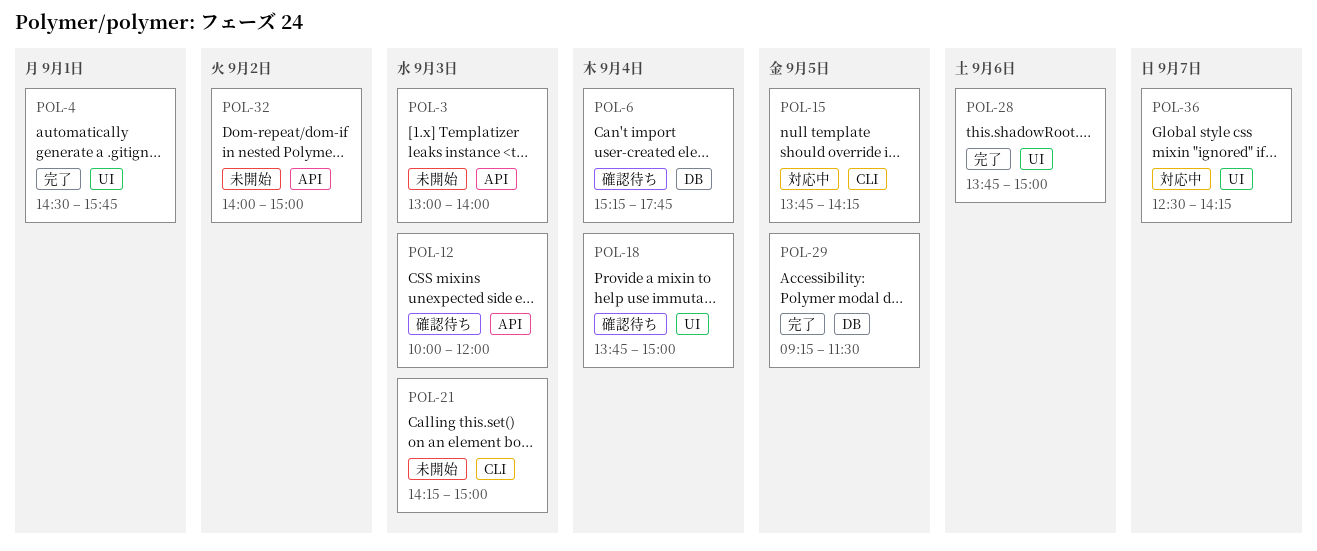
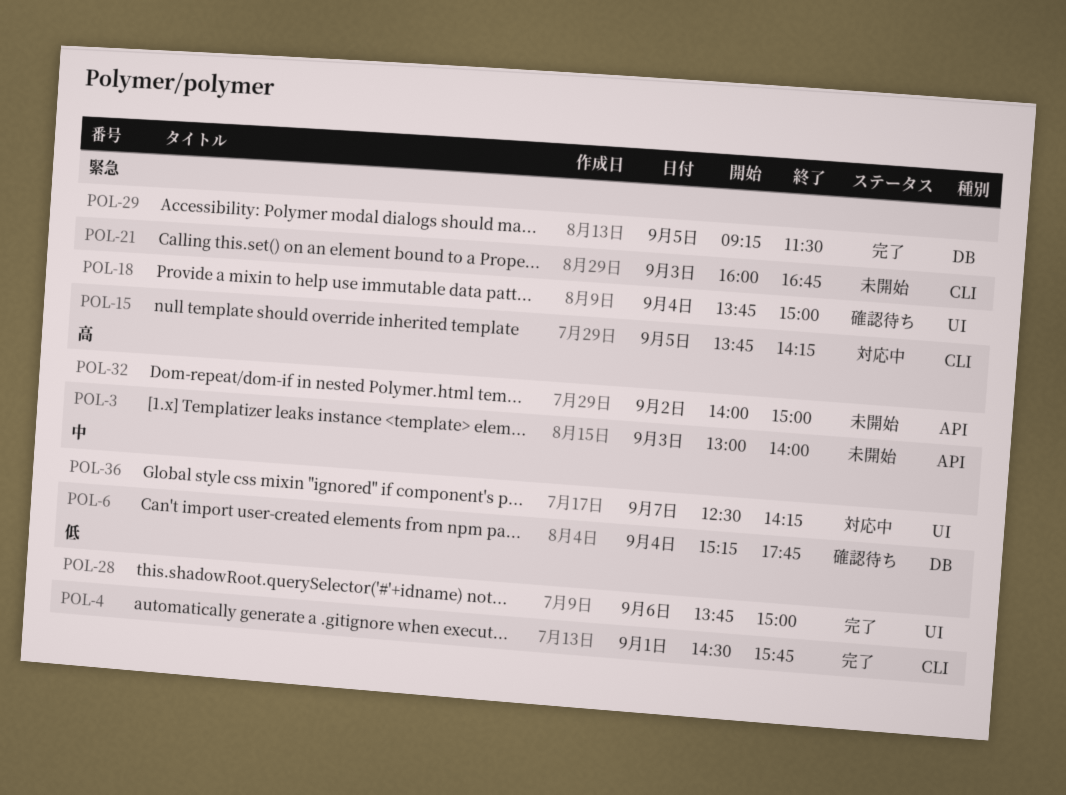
POL-4, label: UI -> CLI
POL-12: present -> none
POL-21, begins: 14:15 -> 16:00
POL-21, ends: 15:00 -> 16:45

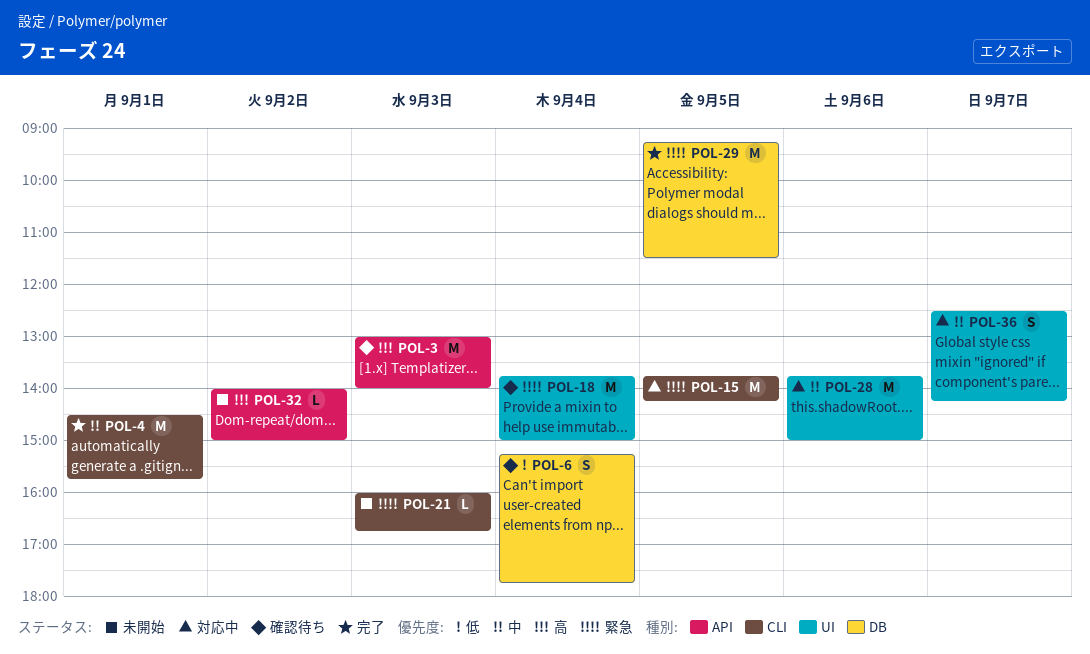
POL-3, status: 未開始 -> 確認待ち
POL-4, priority: 低 -> 中
POL-6, priority: 中 -> 低
POL-28, status: 完了 -> 対応中
POL-28, priority: 低 -> 中

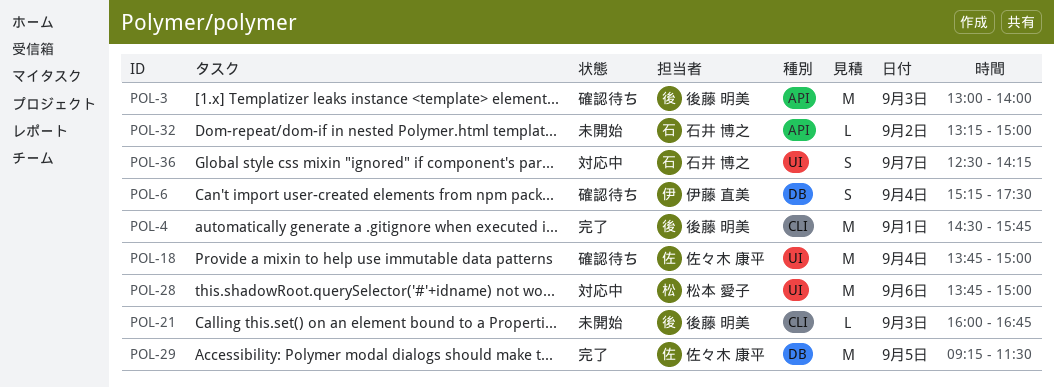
POL-6, ends: 17:45 -> 17:30
POL-15: present -> none
POL-32, begins: 14:00 -> 13:15

